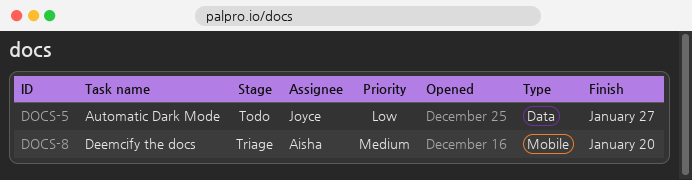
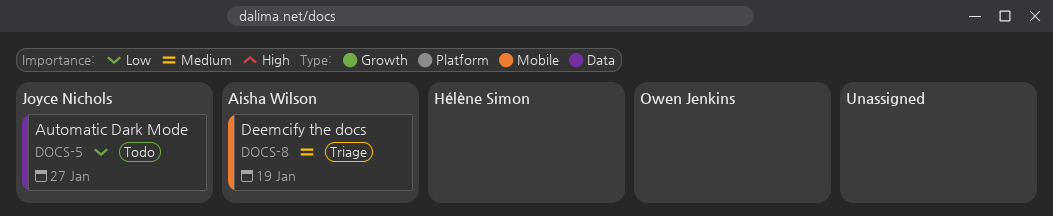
DOCS-8, due: Jan 20 -> Jan 19

